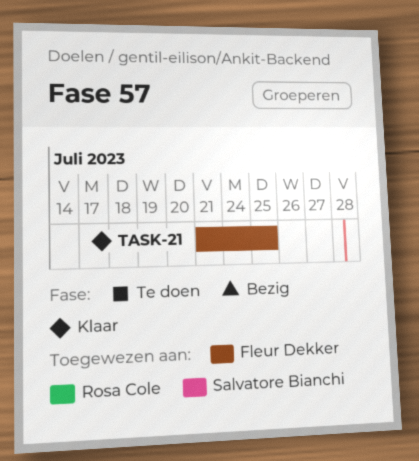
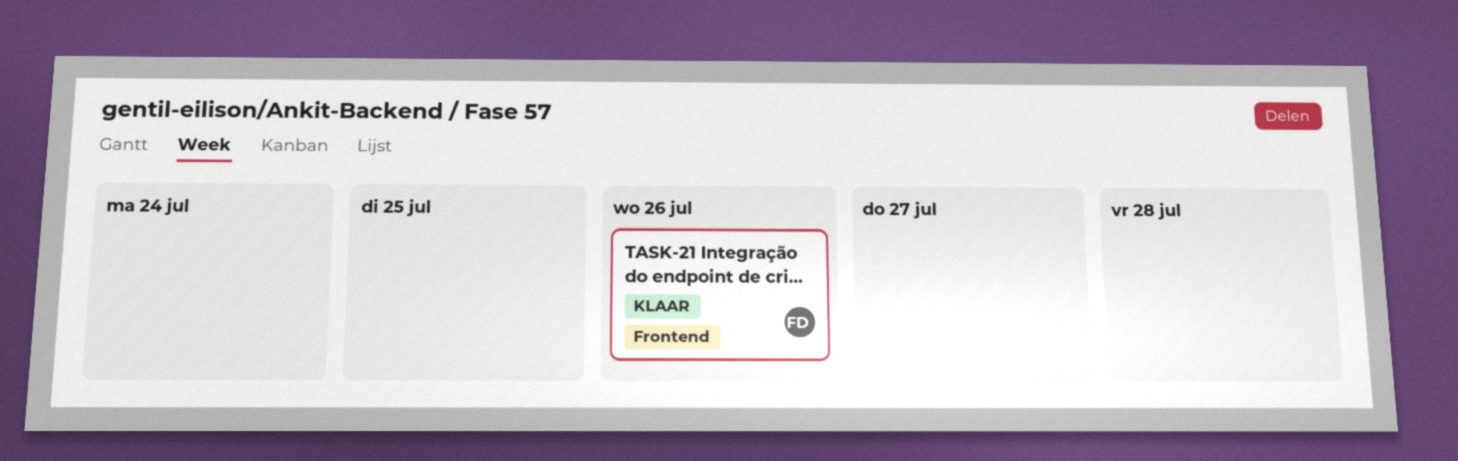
TASK-21, due: Jul 25 -> Jul 26

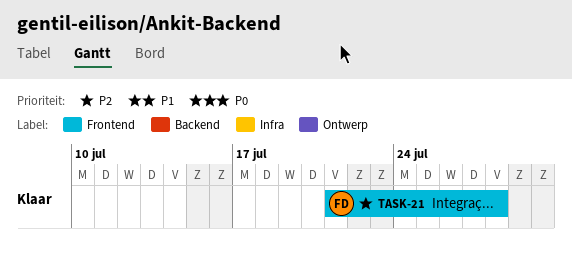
TASK-21, due: Jul 26 -> Jul 28

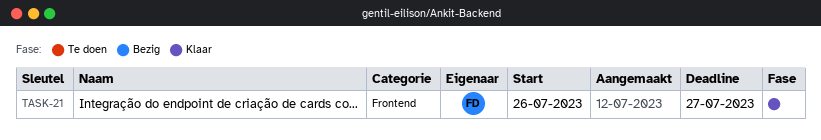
TASK-21, start: Jul 21 -> Jul 26
TASK-21, due: Jul 28 -> Jul 27

